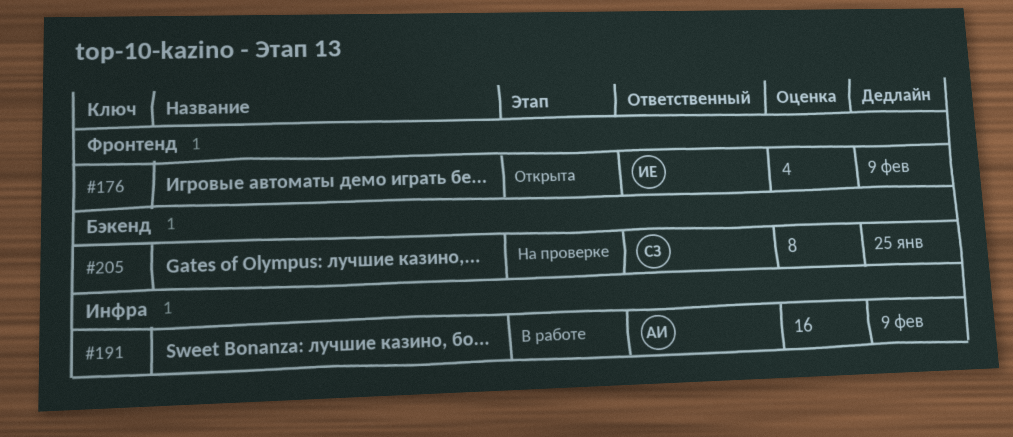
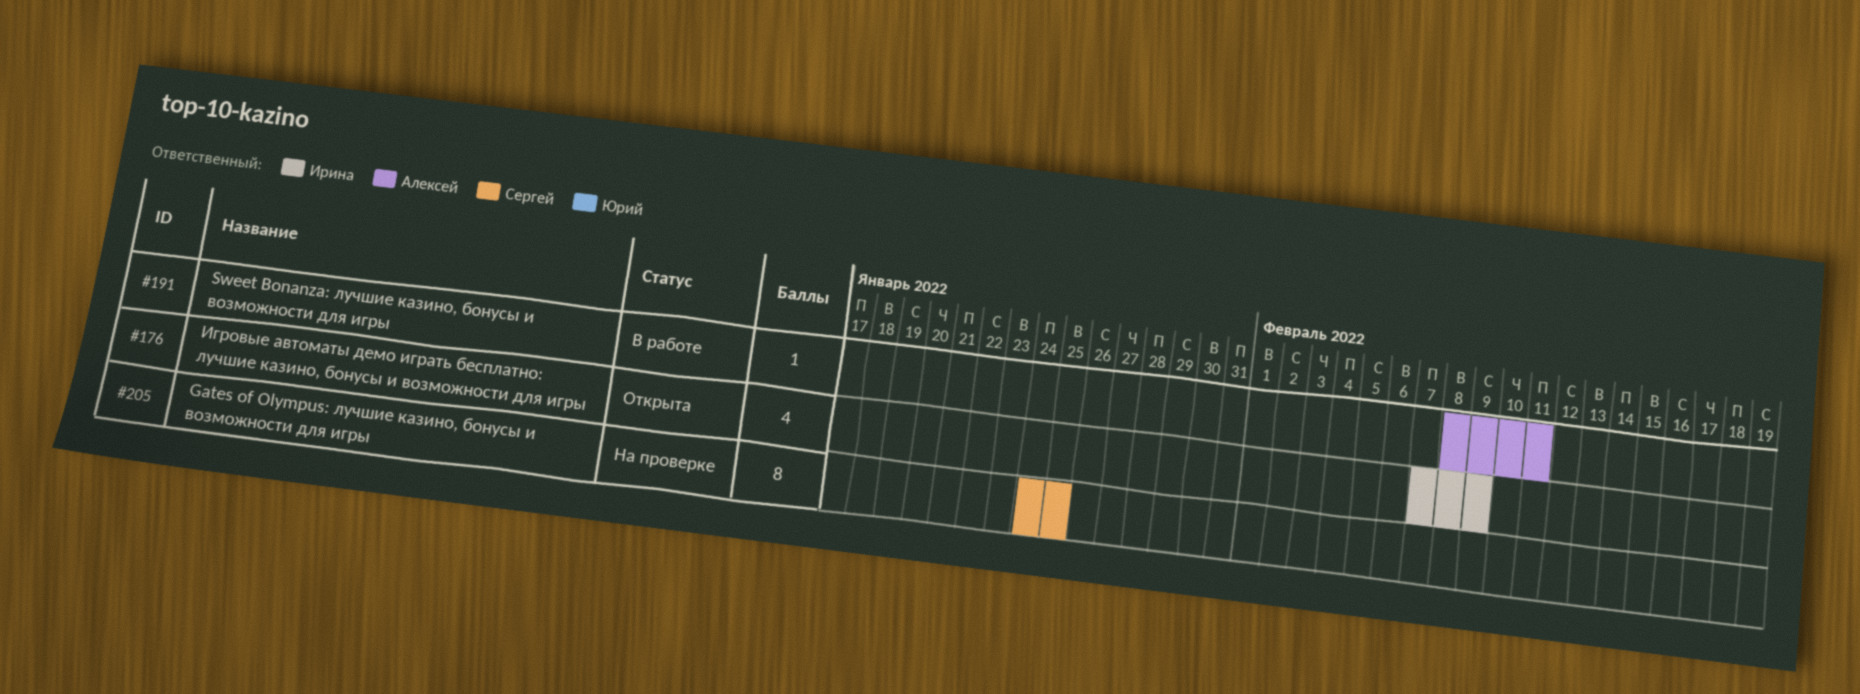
#191, estimate: 16 -> 1
#191, due: Feb 9 -> Feb 11

